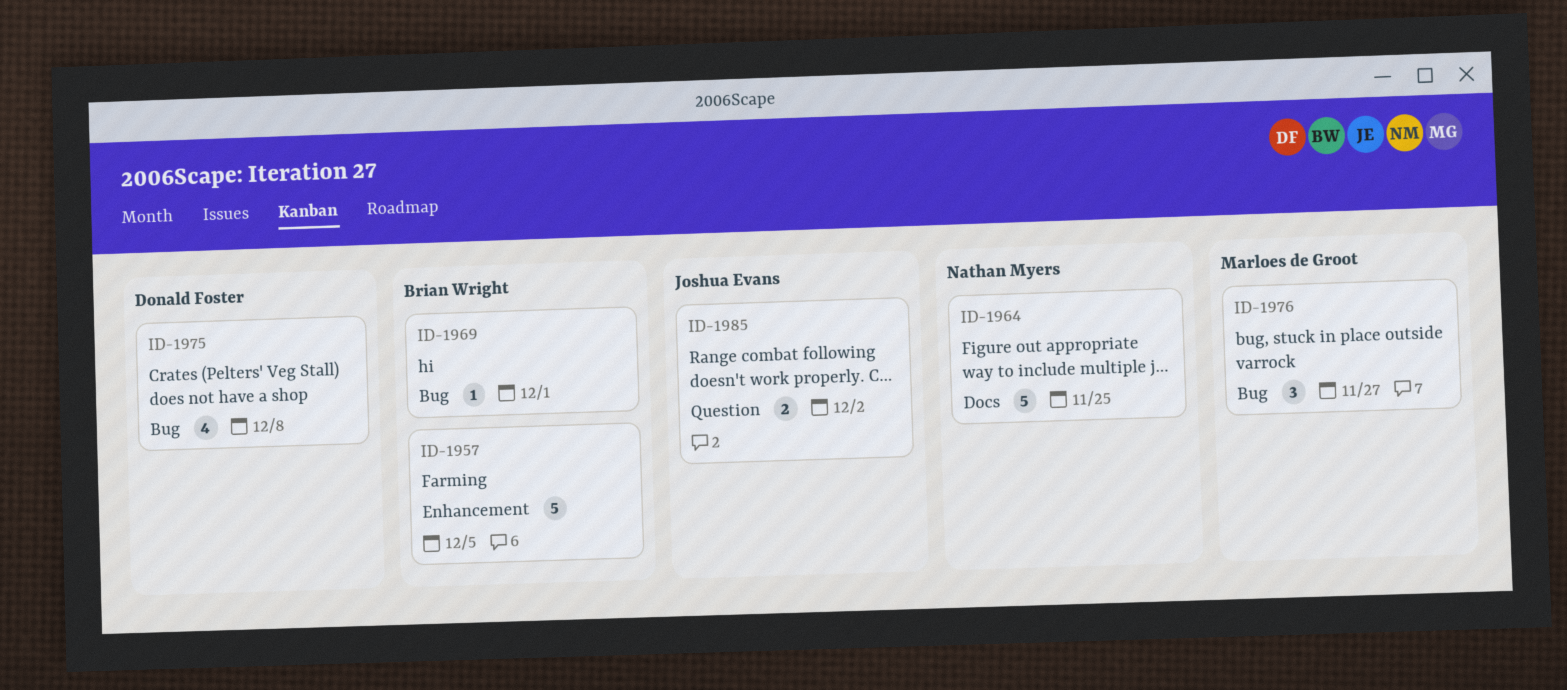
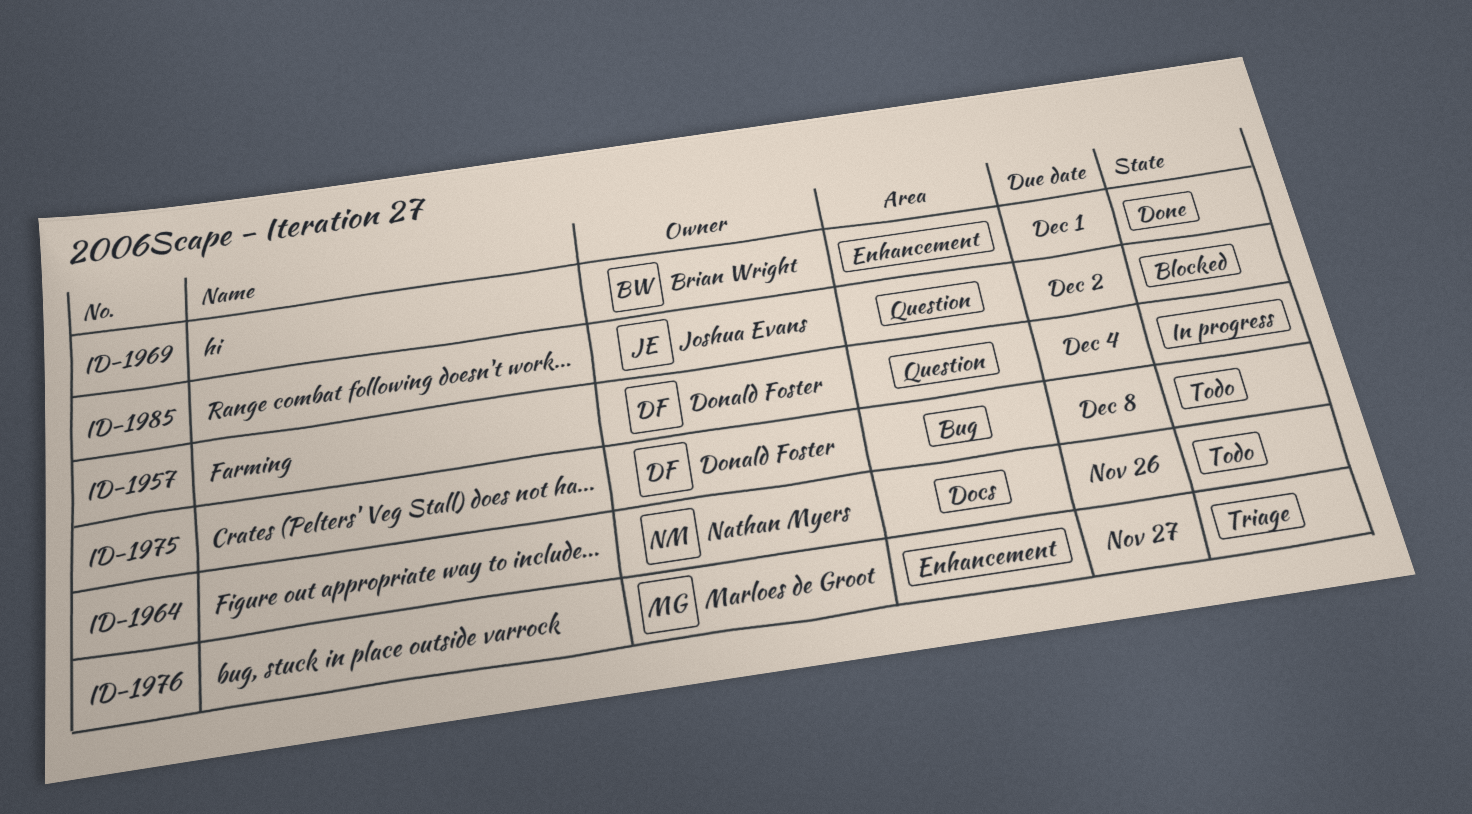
ID-1957, owner: Brian Wright -> Donald Foster
ID-1957, label: Enhancement -> Question
ID-1957, due: Dec 5 -> Dec 4
ID-1964, due: Nov 25 -> Nov 26
ID-1969, label: Bug -> Enhancement
ID-1976, label: Bug -> Enhancement

